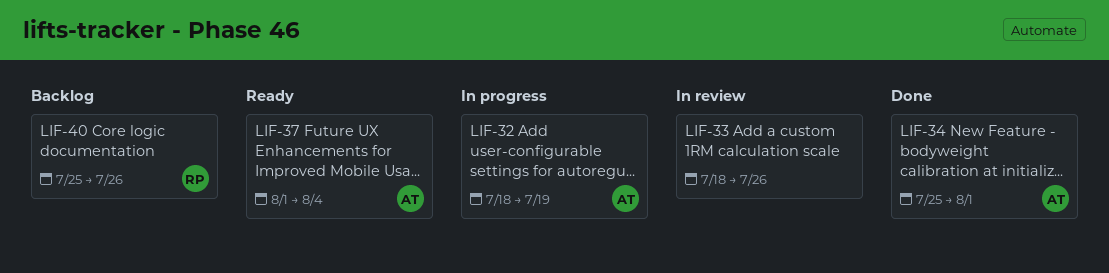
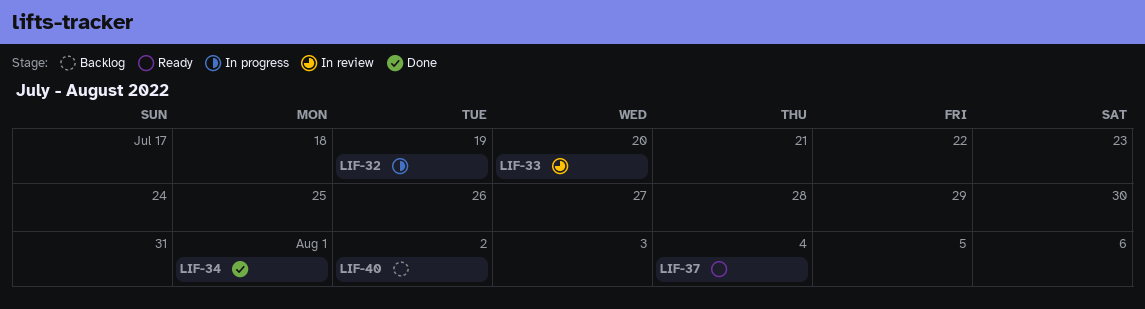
LIF-33, due: Jul 26 -> Jul 20
LIF-40, due: Jul 26 -> Aug 2

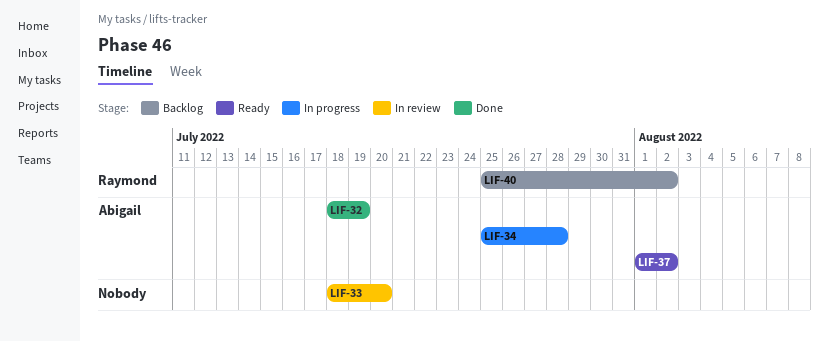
LIF-32, status: In progress -> Done
LIF-34, status: Done -> In progress
LIF-34, due: Aug 1 -> Jul 28
LIF-37, due: Aug 4 -> Aug 2

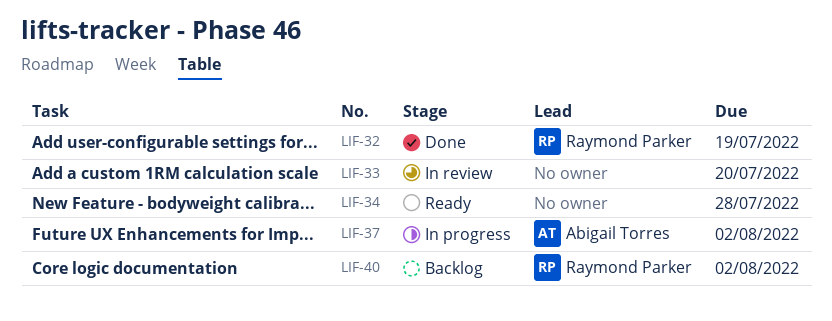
LIF-32, owner: Abigail Torres -> Raymond Parker
LIF-34, status: In progress -> Ready
LIF-34, owner: Abigail Torres -> none
LIF-37, status: Ready -> In progress

